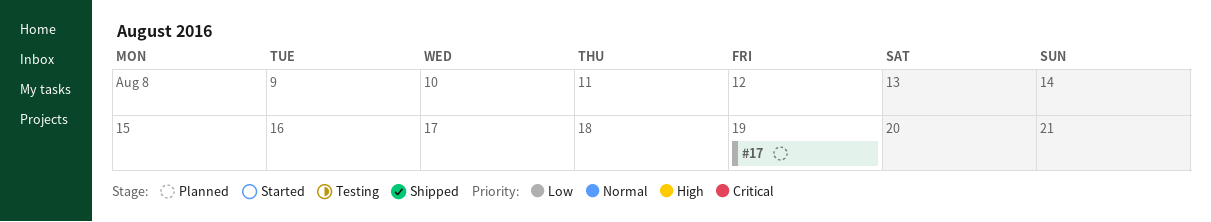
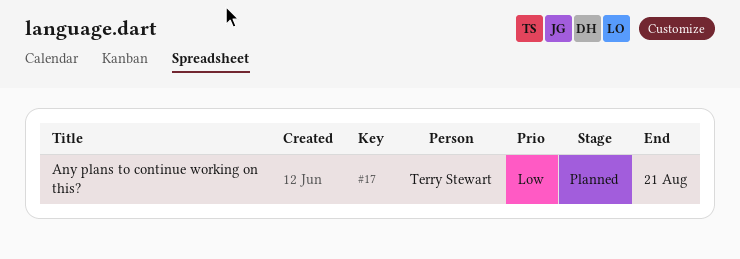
#17, due: Aug 19 -> Aug 21

